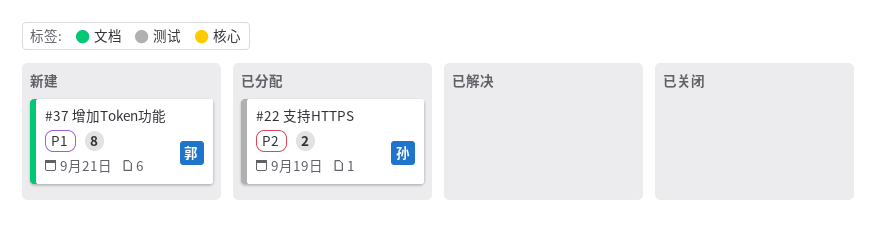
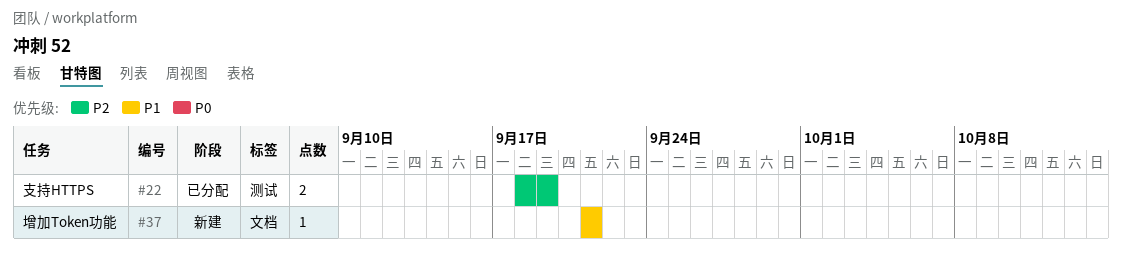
#37, estimate: 8 -> 1

